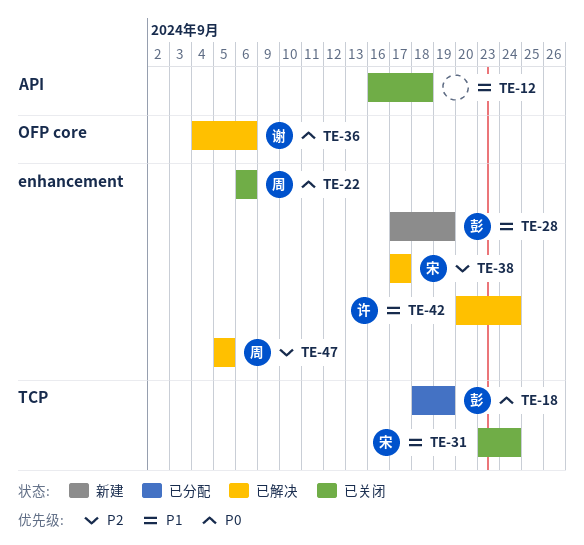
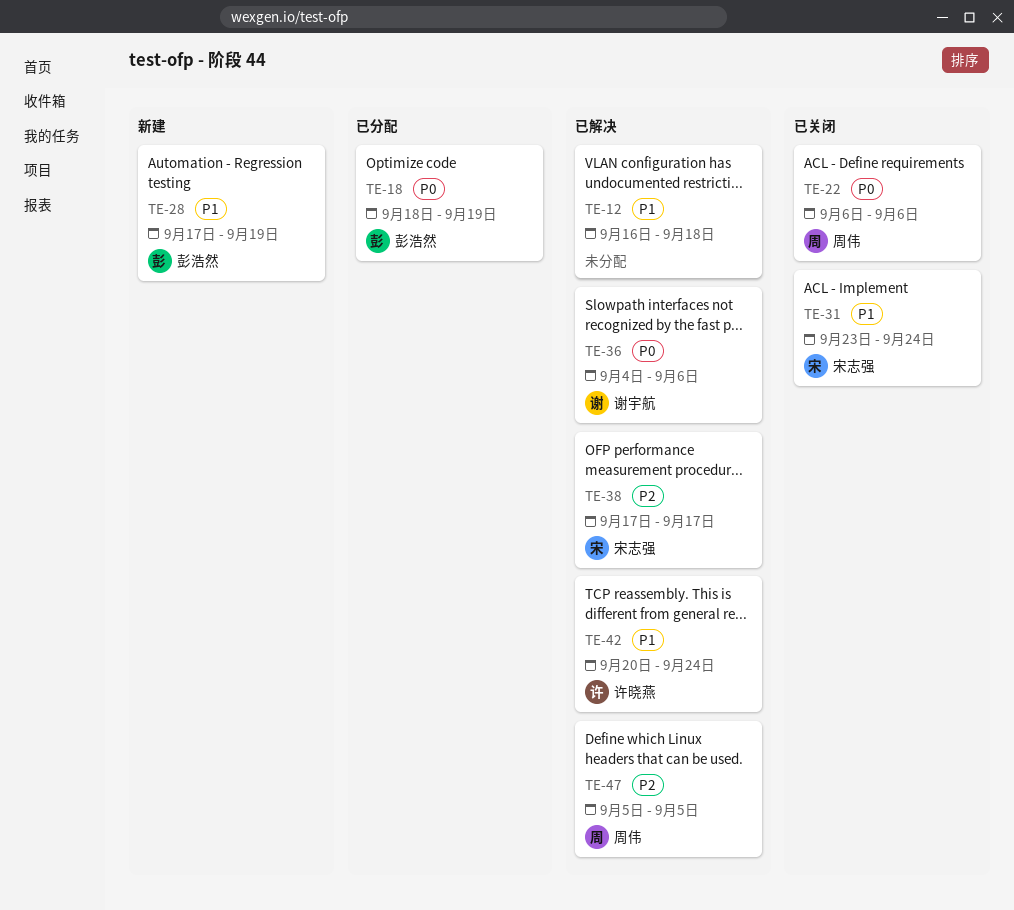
TE-12, status: 已关闭 -> 已解决

